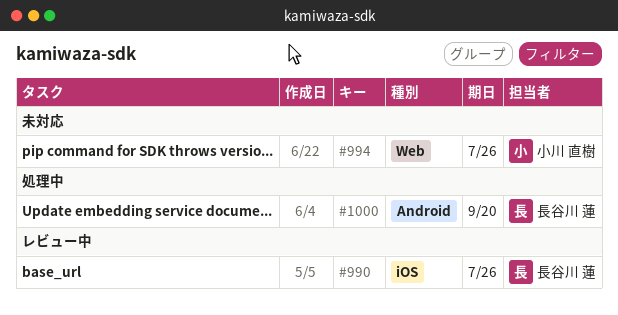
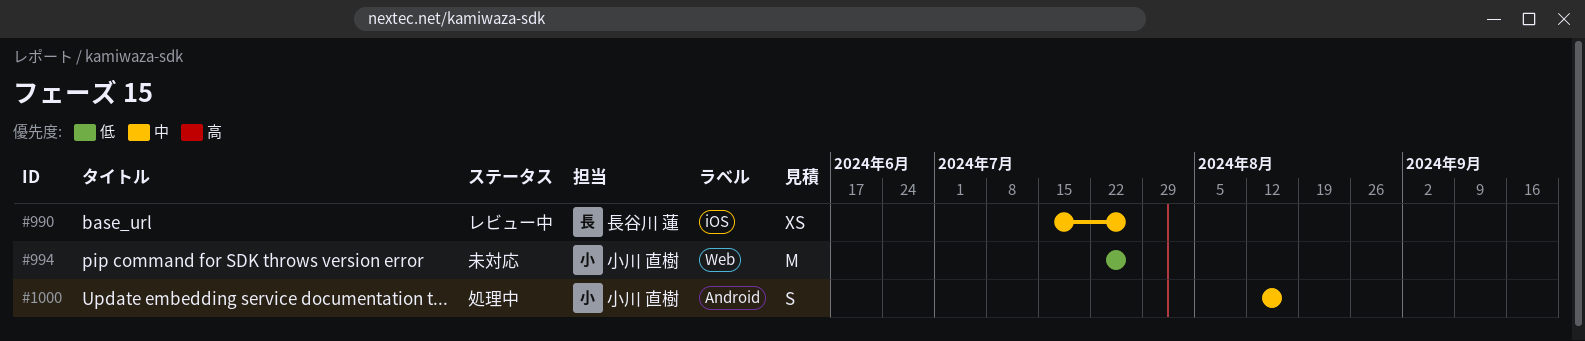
#1000, owner: 長谷川 蓮 -> 小川 直樹
#1000, due: Sep 20 -> Aug 16

